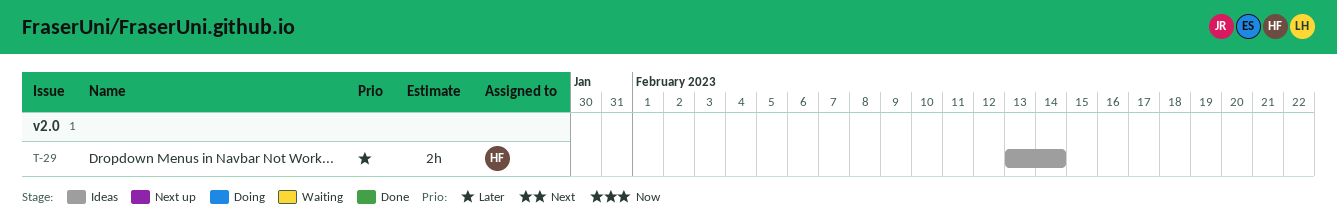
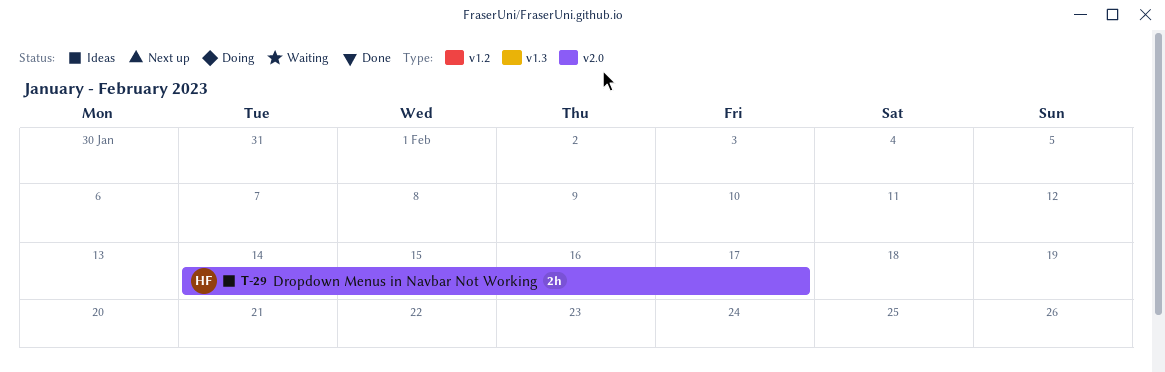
T-29, start: Feb 13 -> Feb 14
T-29, due: Feb 14 -> Feb 17

